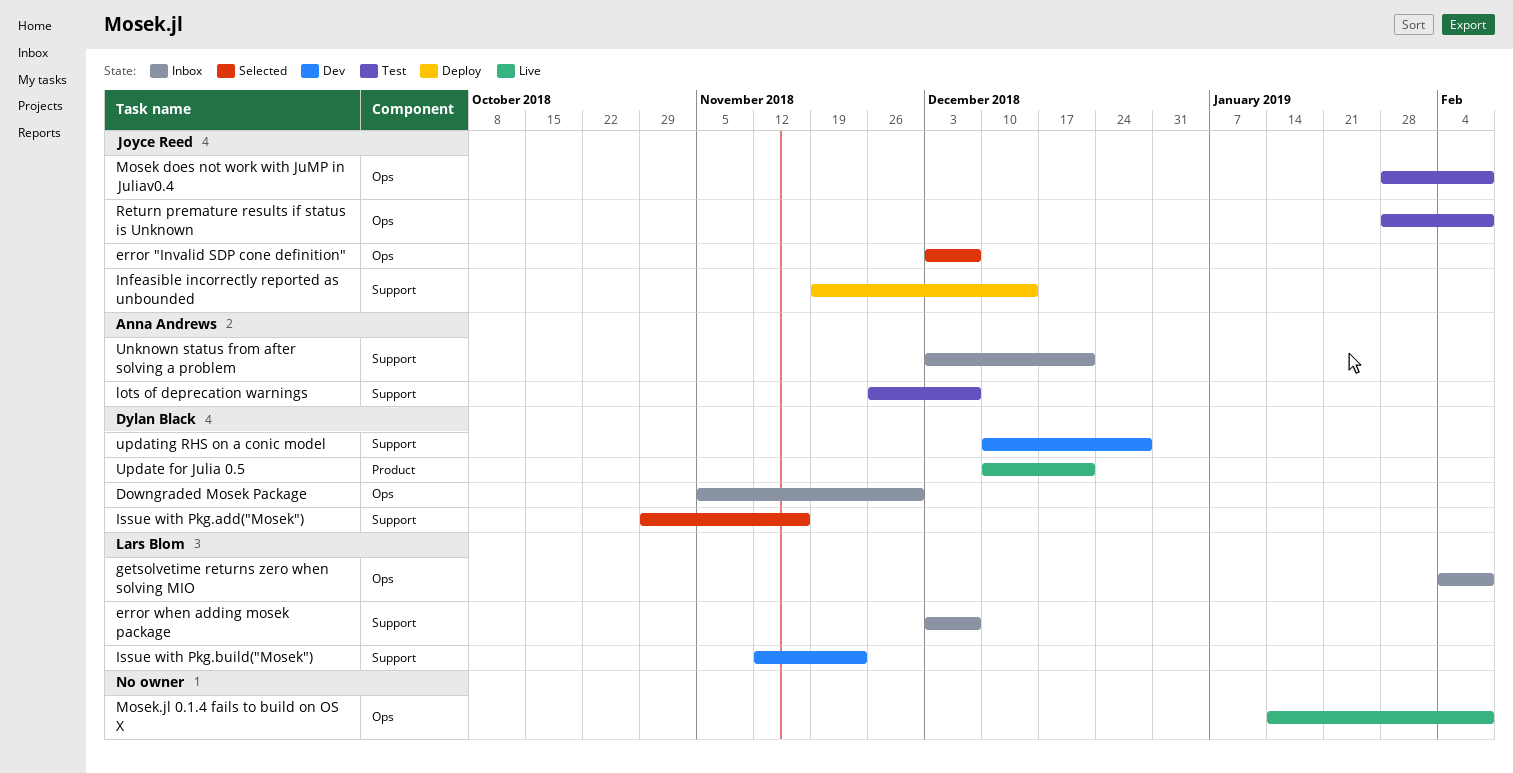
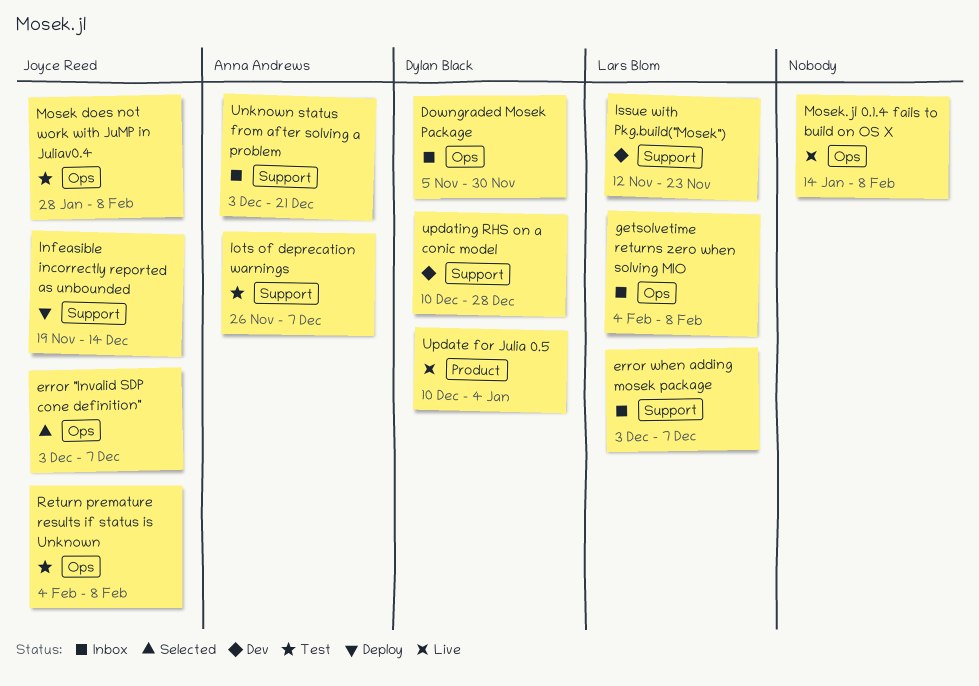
Issue with Pkg.add("Mosek"): present -> none
Return premature results if status is Unknown, start: Jan 28 -> Feb 4
Update for Julia 0.5, due: Dec 21 -> Jan 4

